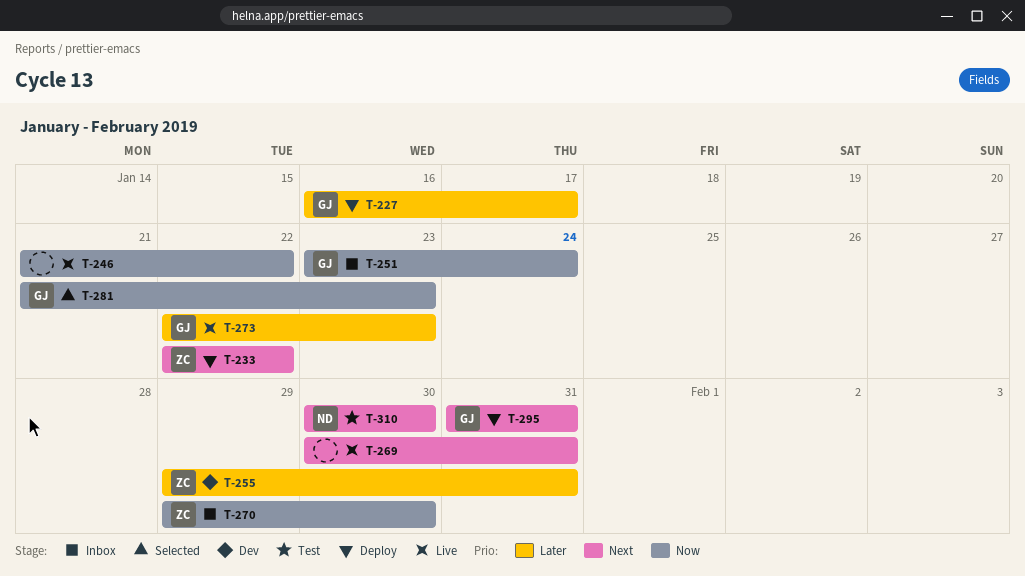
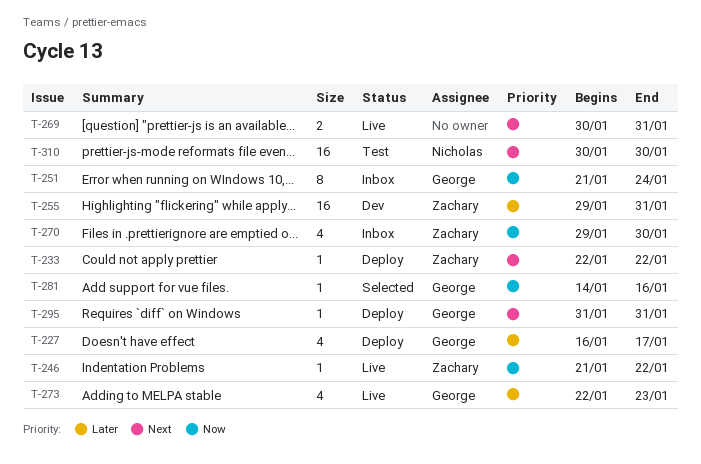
T-246, owner: none -> Zachary
T-251, start: Jan 23 -> Jan 21
T-281, start: Jan 21 -> Jan 14
T-281, due: Jan 23 -> Jan 16

